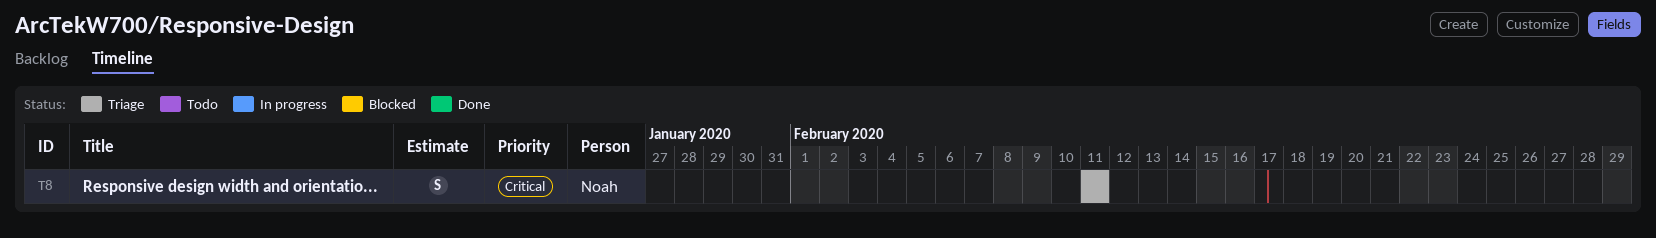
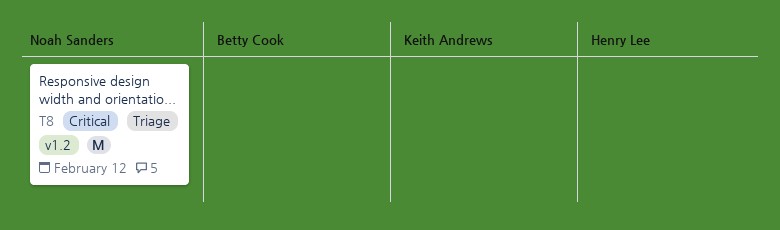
T8, estimate: S -> M
T8, due: Feb 11 -> Feb 12

